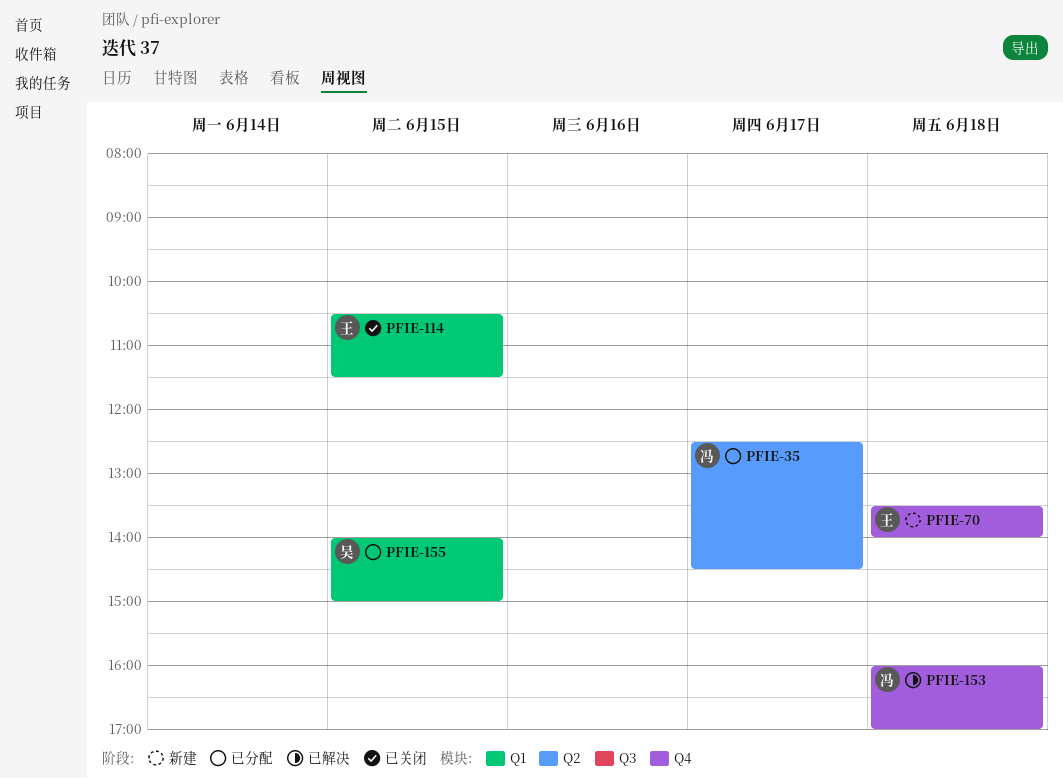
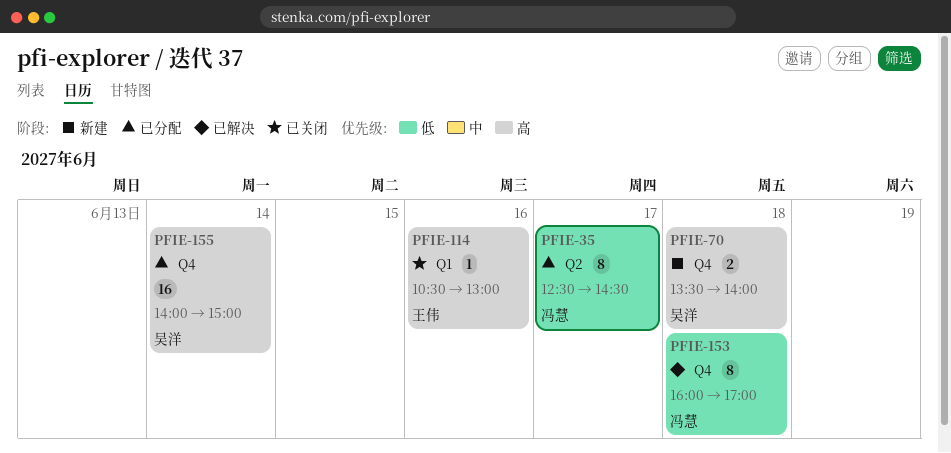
PFIE-70, owner: 王伟 -> 吴洋
PFIE-114, day: Jun 15 -> Jun 16
PFIE-114, ends: 11:30 -> 13:00
PFIE-155, label: Q1 -> Q4
PFIE-155, day: Jun 15 -> Jun 14

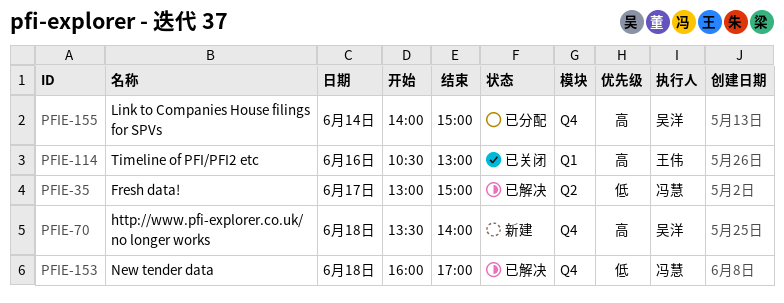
PFIE-35, status: 已分配 -> 已解决
PFIE-35, begins: 12:30 -> 13:00
PFIE-35, ends: 14:30 -> 15:00

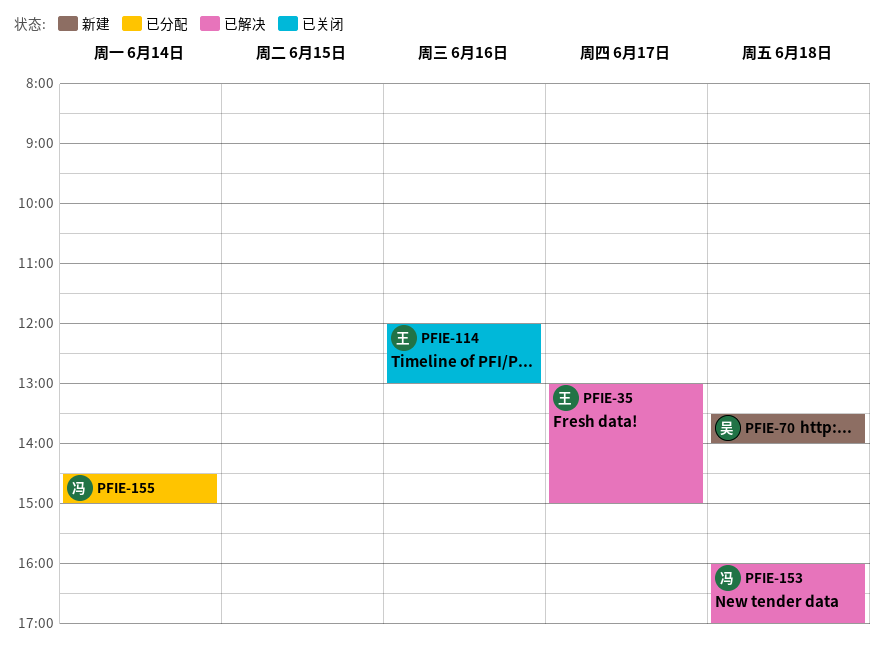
PFIE-35, owner: 冯慧 -> 王伟
PFIE-114, begins: 10:30 -> 12:00
PFIE-155, owner: 吴洋 -> 冯慧
PFIE-155, begins: 14:00 -> 14:30

